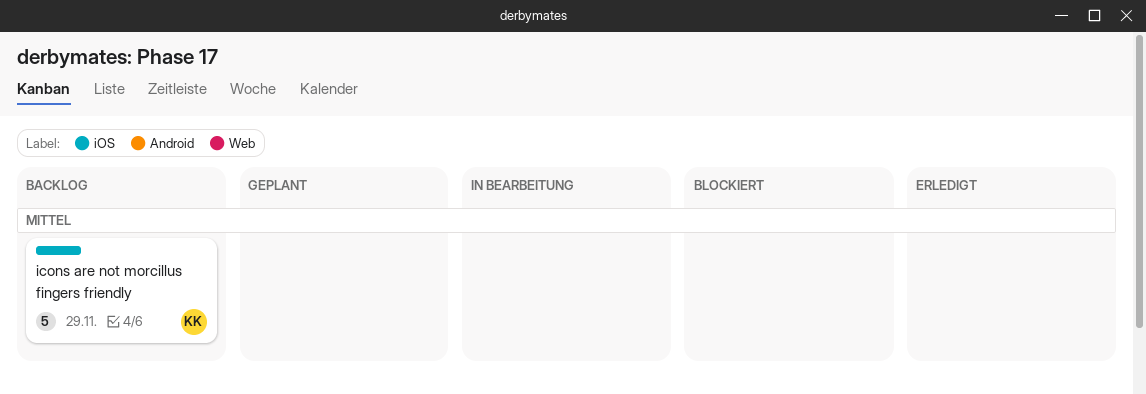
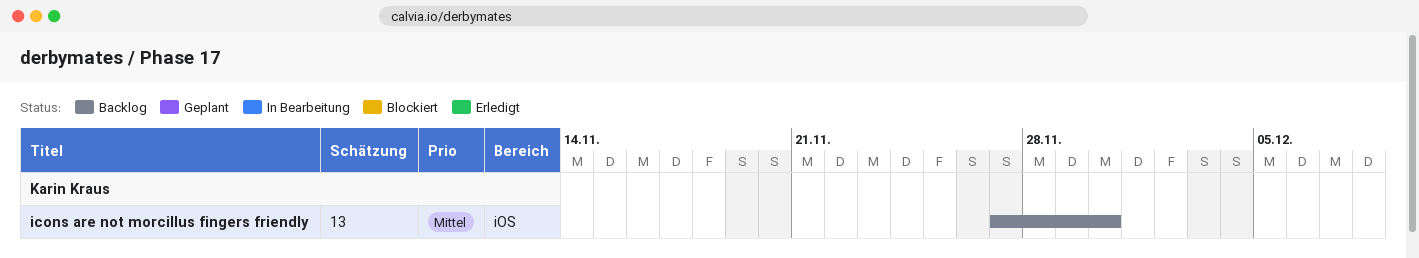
icons are not morcillus fingers friendly, estimate: 5 -> 13
icons are not morcillus fingers friendly, due: Nov 29 -> Nov 30

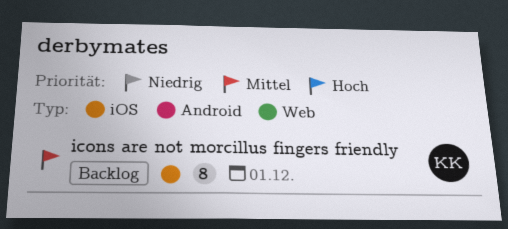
icons are not morcillus fingers friendly, estimate: 13 -> 8
icons are not morcillus fingers friendly, due: Nov 30 -> Dec 1

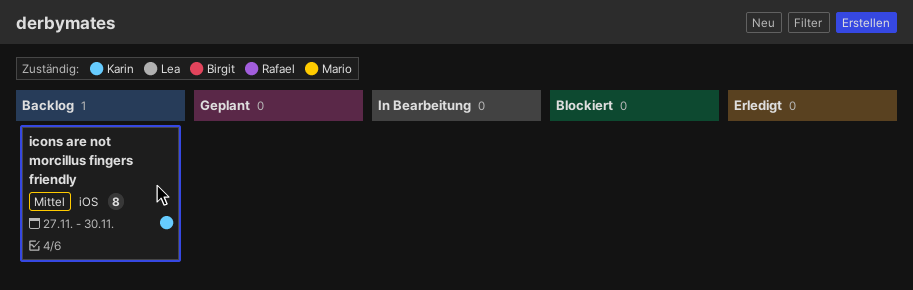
icons are not morcillus fingers friendly, due: Dec 1 -> Nov 30

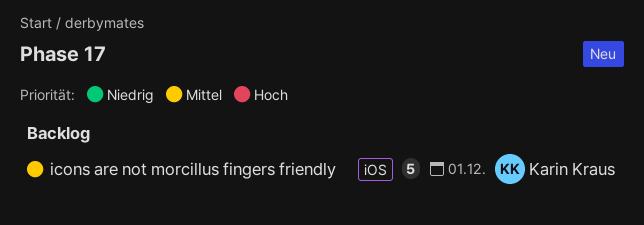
icons are not morcillus fingers friendly, estimate: 8 -> 5
icons are not morcillus fingers friendly, due: Nov 30 -> Dec 1

